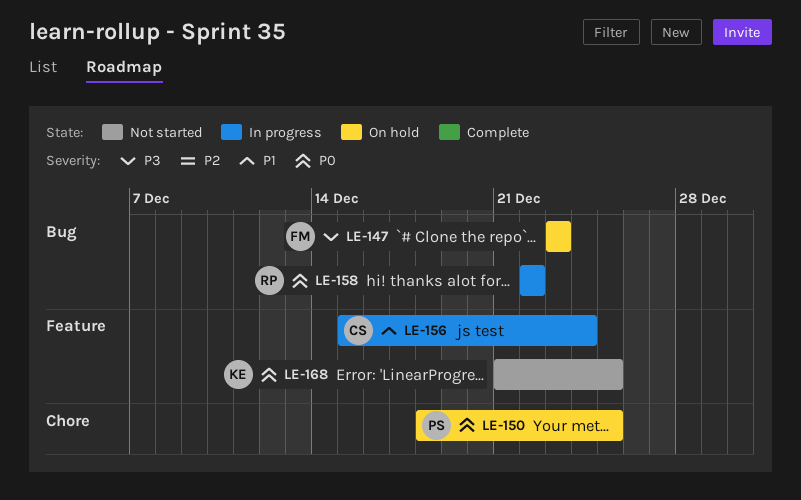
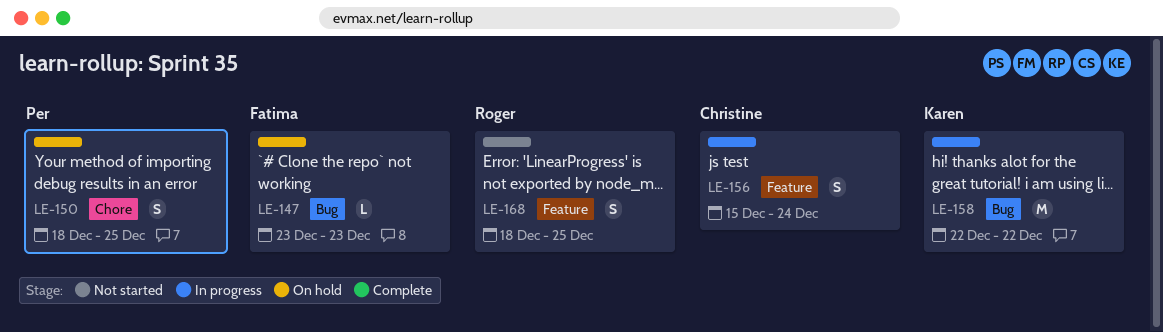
LE-158, owner: Roger -> Karen
LE-168, owner: Karen -> Roger
LE-168, start: Dec 21 -> Dec 18

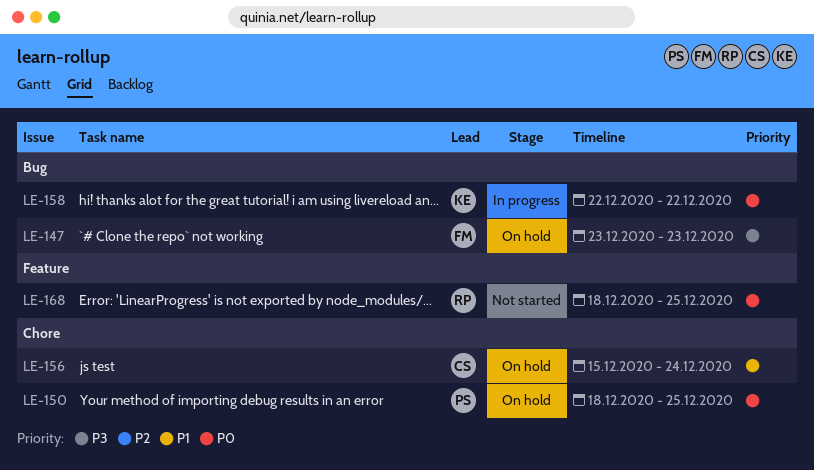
LE-156, status: In progress -> On hold
LE-156, label: Feature -> Chore

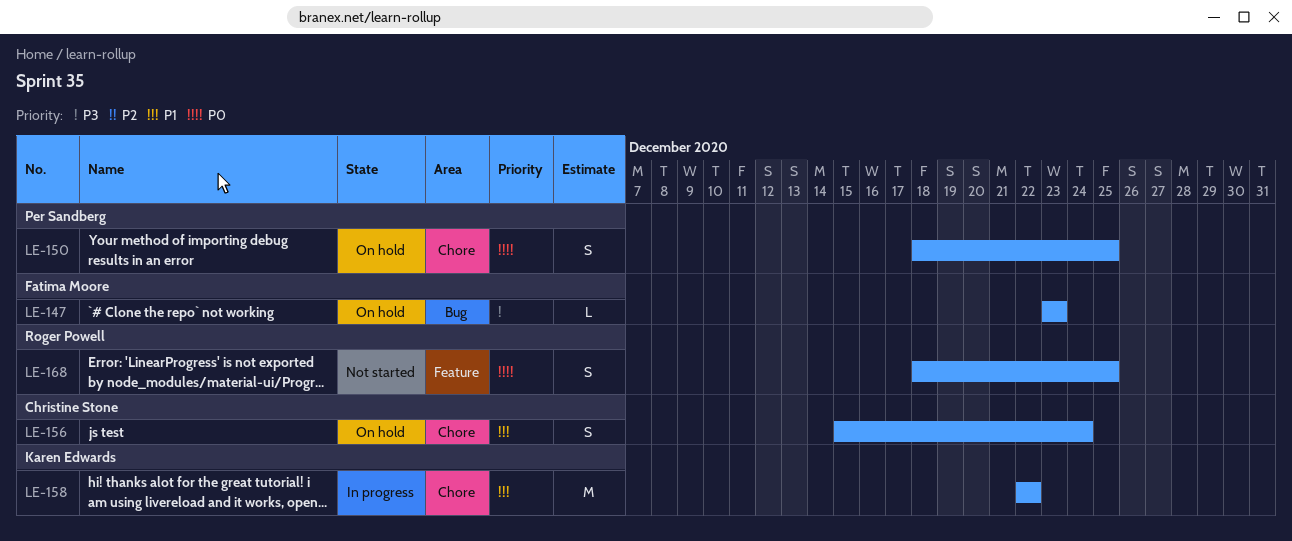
LE-158, priority: P0 -> P1
LE-158, label: Bug -> Chore

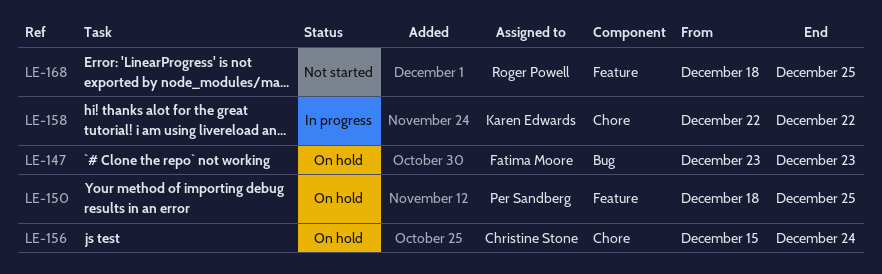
LE-150, label: Chore -> Feature

